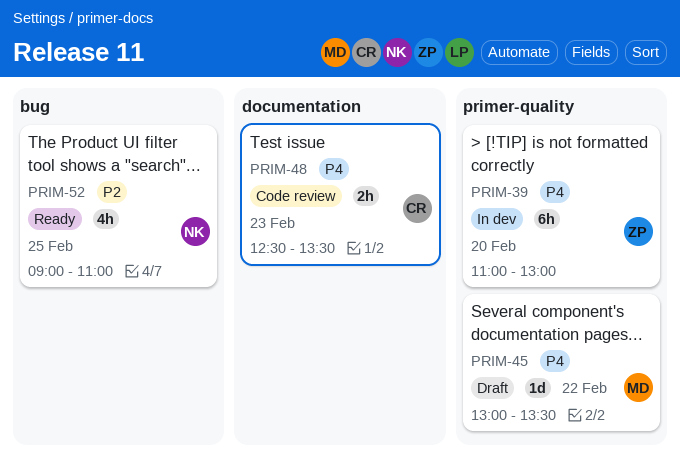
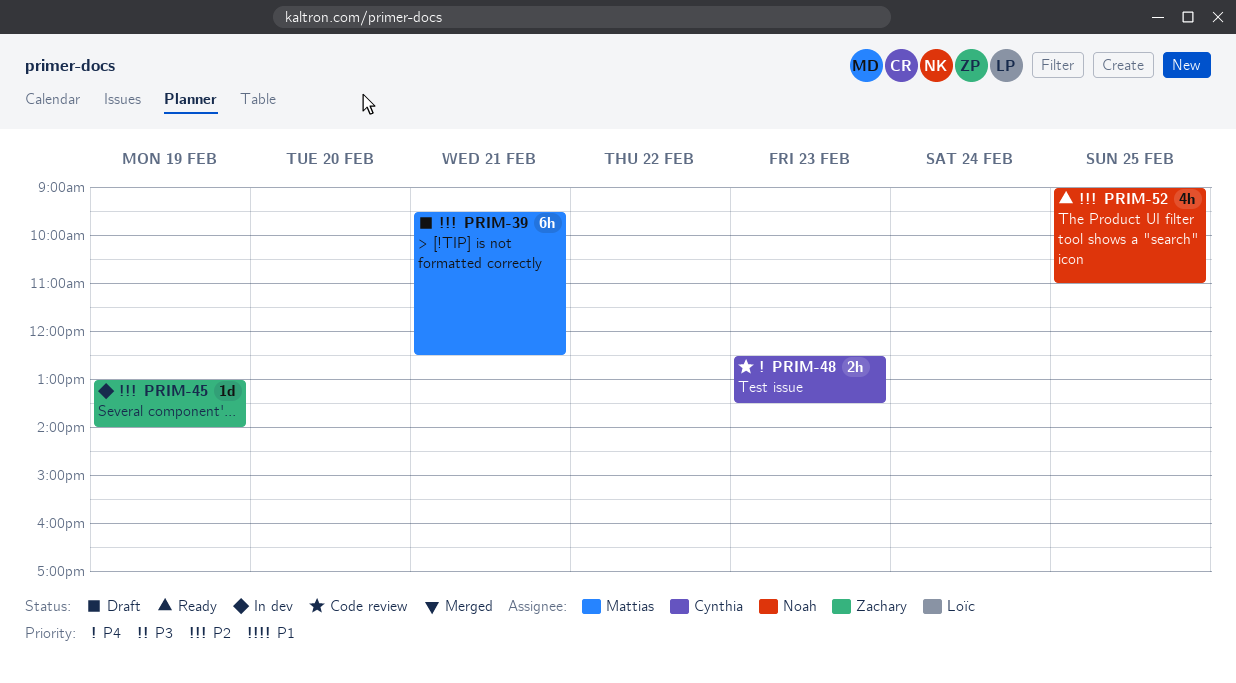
PRIM-39, status: In dev -> Draft
PRIM-39, owner: Zachary -> Mattias
PRIM-39, priority: P4 -> P2
PRIM-39, day: Feb 20 -> Feb 21
PRIM-39, begins: 11:00 -> 09:30
PRIM-39, ends: 13:00 -> 12:30
PRIM-45, status: Draft -> In dev
PRIM-45, owner: Mattias -> Zachary
PRIM-45, priority: P4 -> P2
PRIM-45, day: Feb 22 -> Feb 19
PRIM-45, ends: 13:30 -> 14:00

